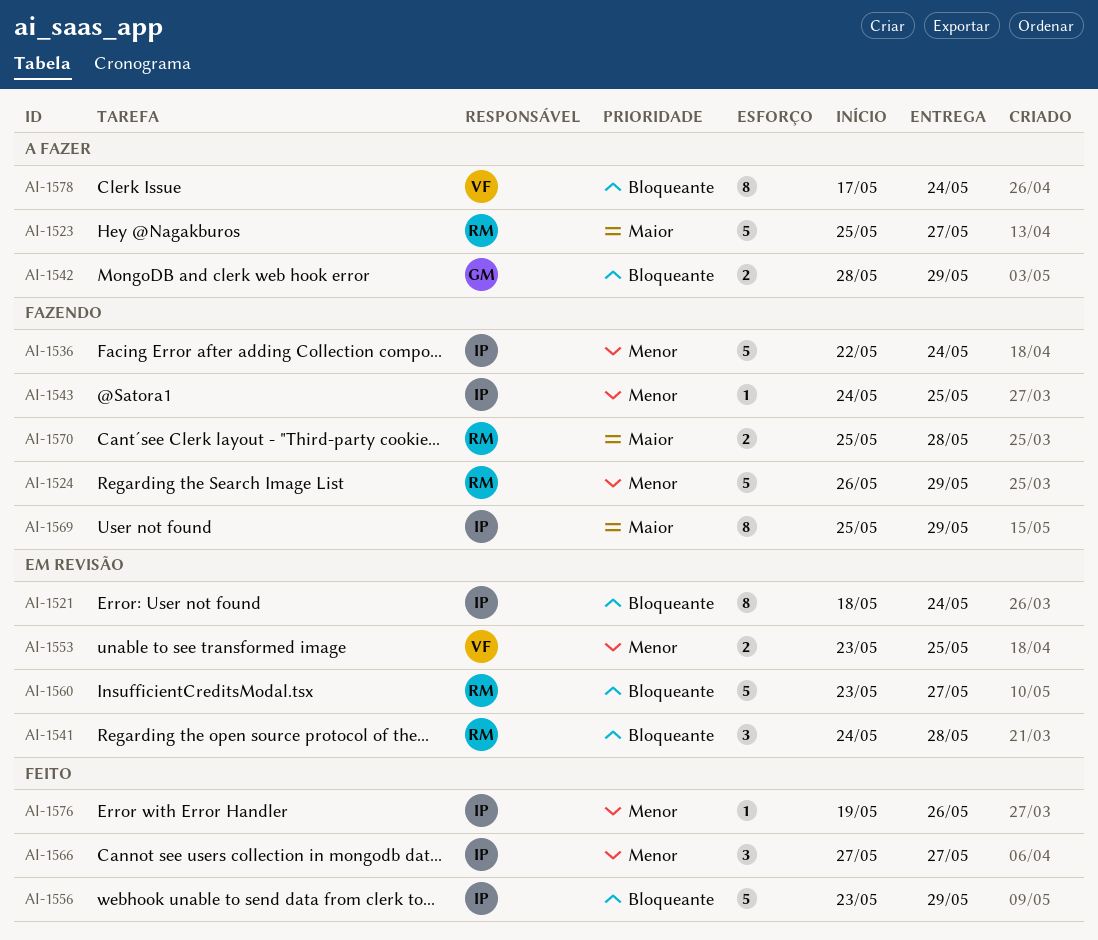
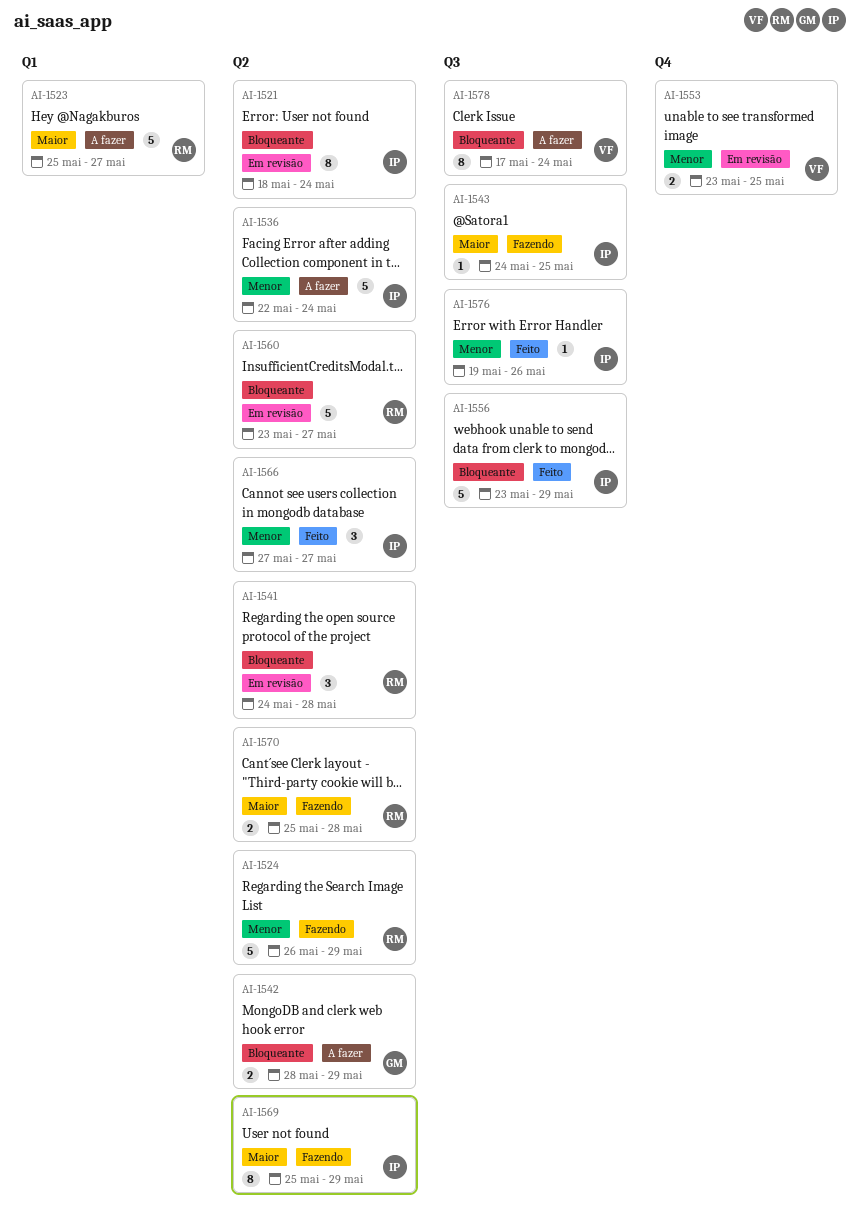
AI-1536, status: Fazendo -> A fazer
AI-1543, priority: Menor -> Maior

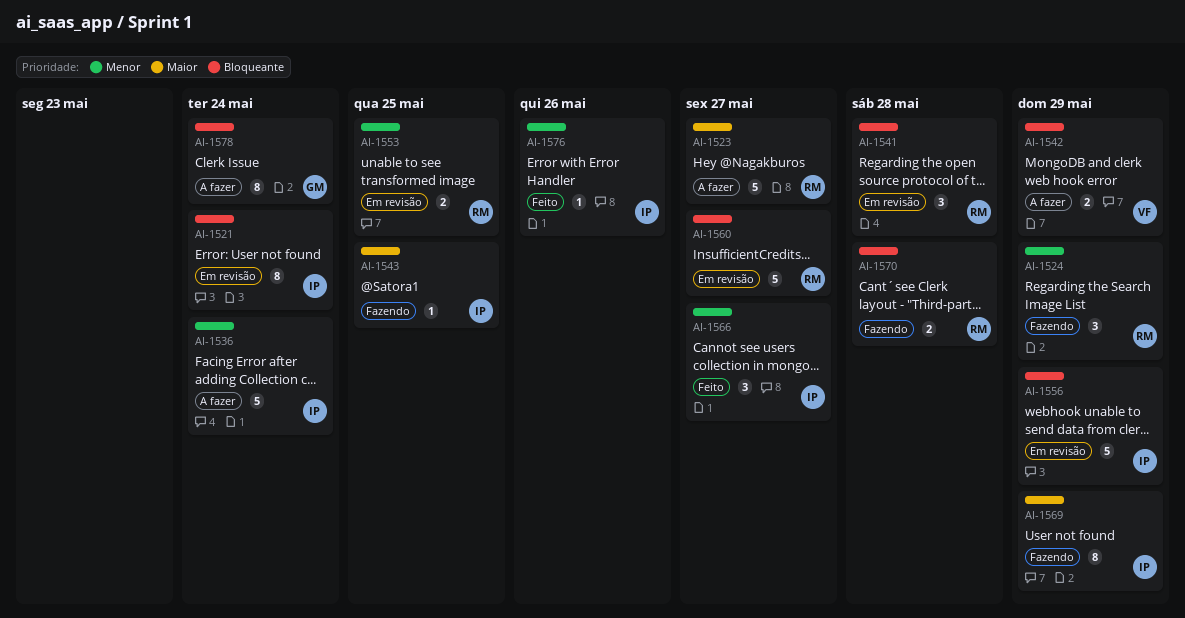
AI-1524, estimate: 5 -> 3
AI-1542, owner: GM -> VF
AI-1553, owner: VF -> RM
AI-1556, status: Feito -> Em revisão
AI-1570, priority: Maior -> Bloqueante
AI-1578, owner: VF -> GM

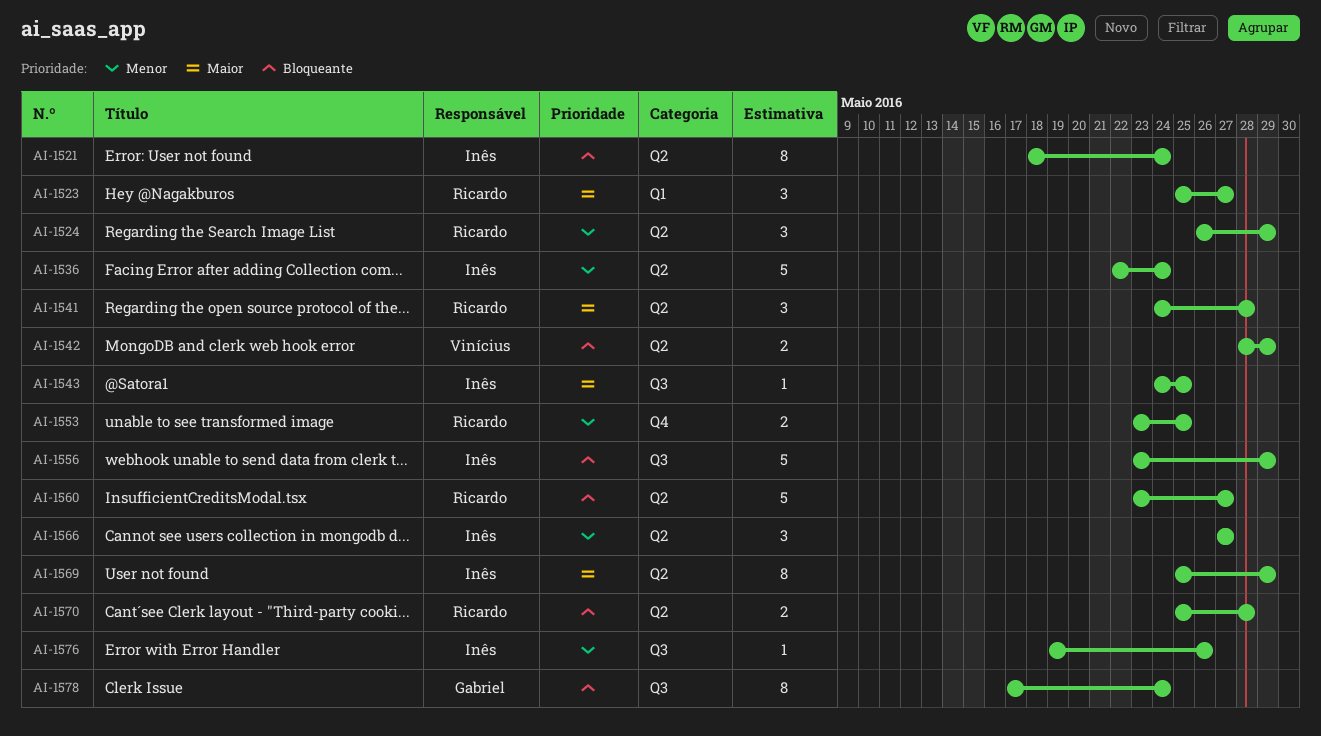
AI-1523, estimate: 5 -> 3
AI-1541, priority: Bloqueante -> Maior

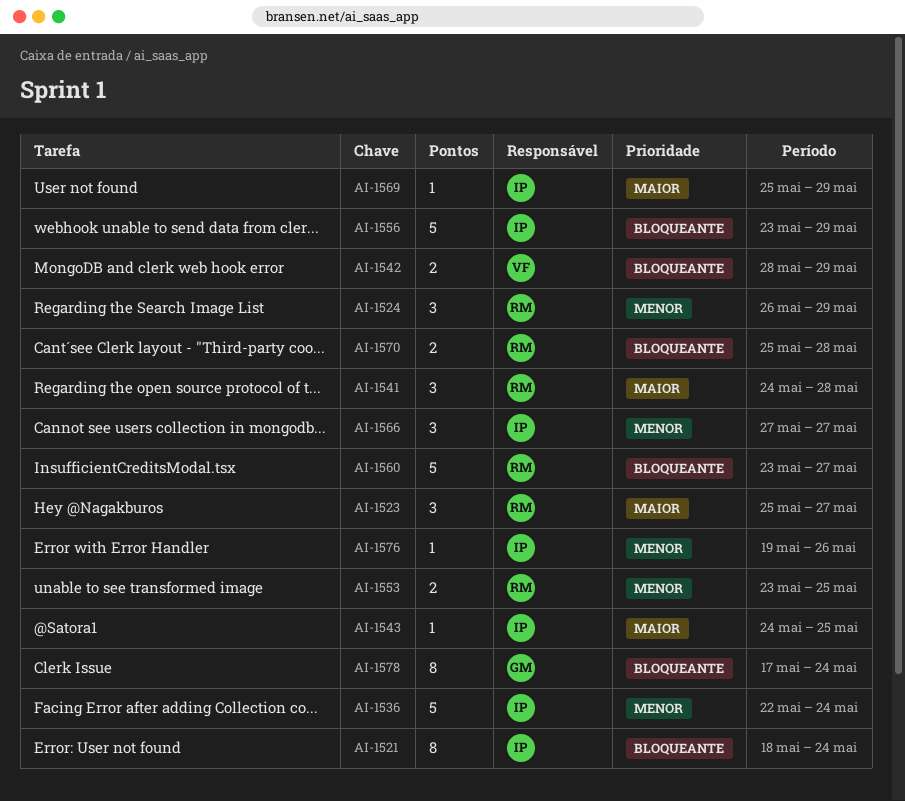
AI-1569, estimate: 8 -> 1

